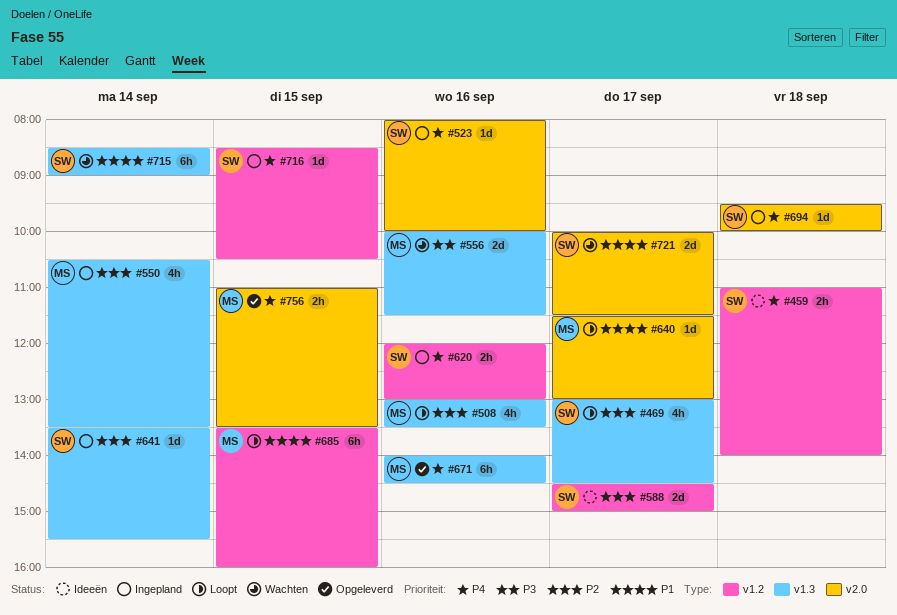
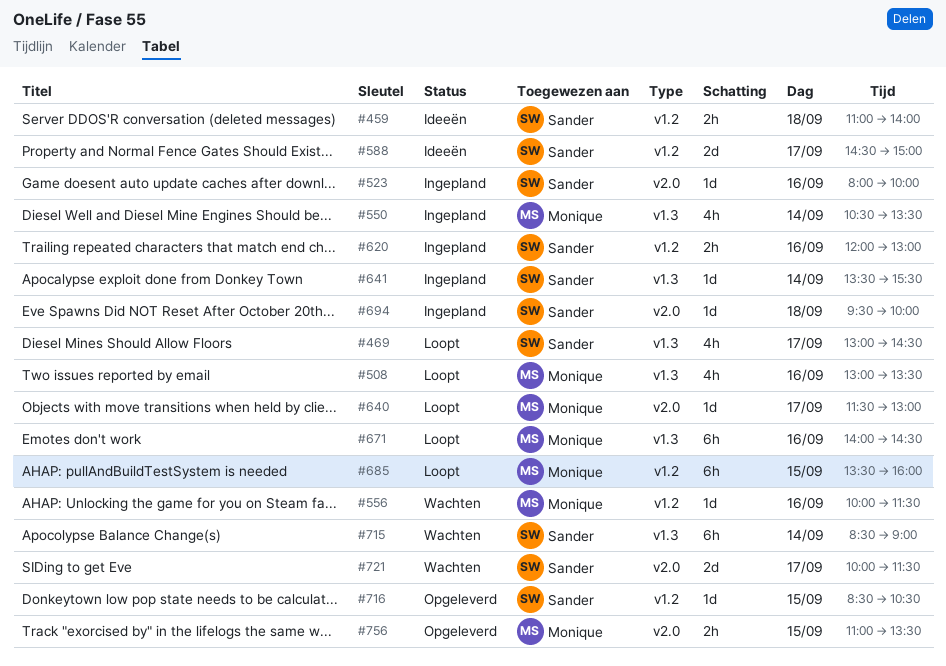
#556, label: v1.3 -> v1.2
#556, estimate: 2d -> 1d
#671, status: Opgeleverd -> Loopt
#716, status: Ingepland -> Opgeleverd

